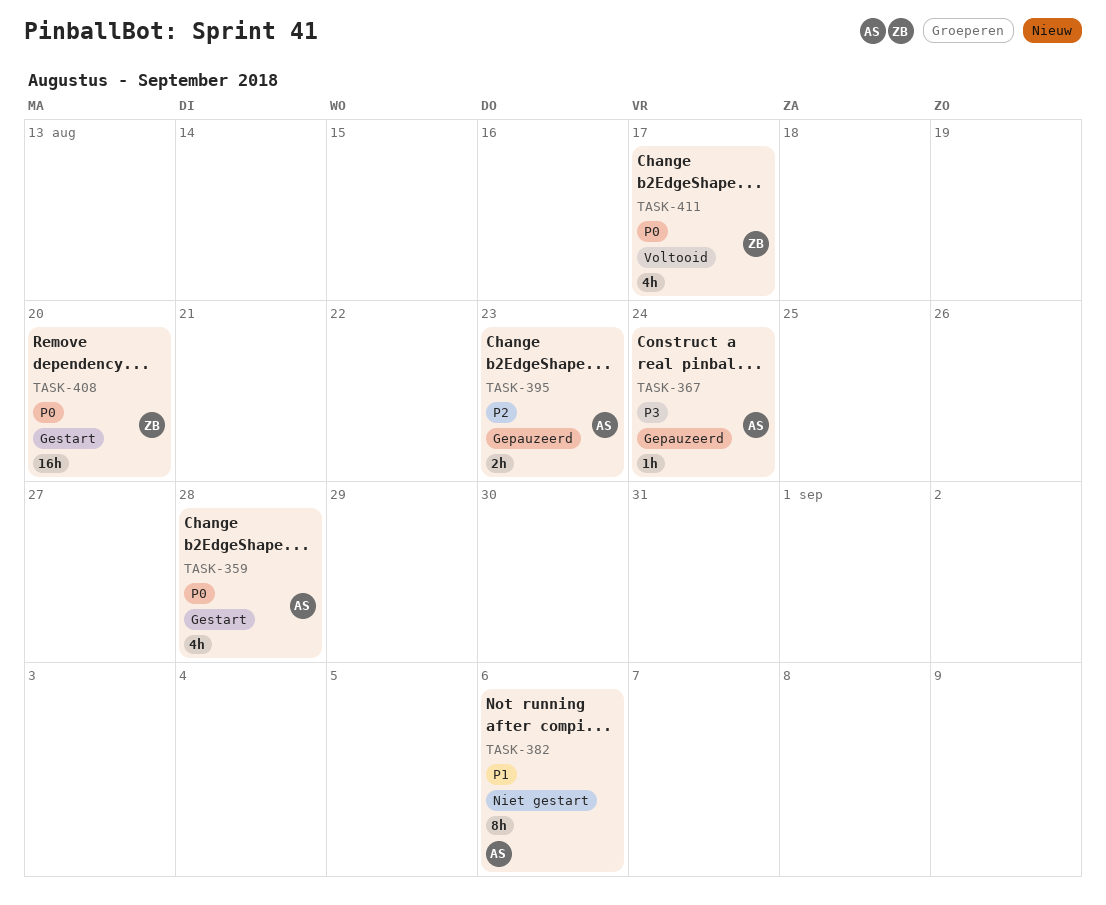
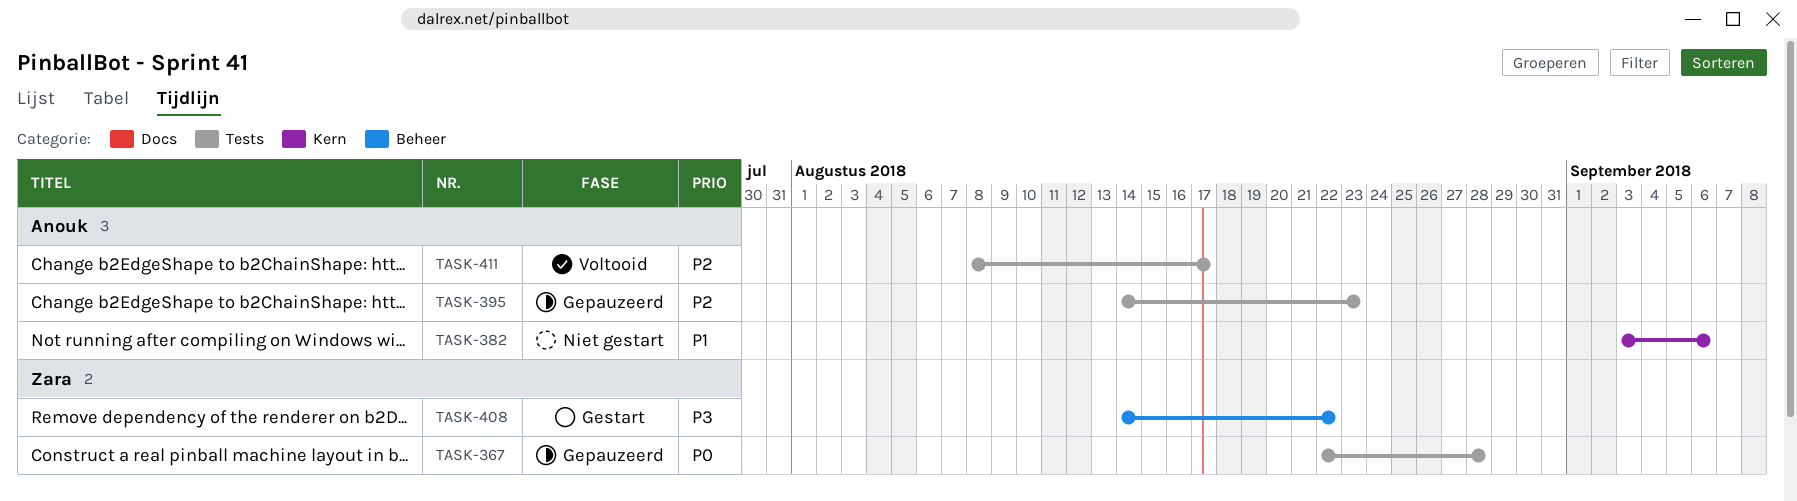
TASK-359: present -> none
TASK-367, owner: Anouk -> Zara
TASK-367, priority: P3 -> P0
TASK-367, due: Aug 24 -> Aug 28
TASK-408, priority: P0 -> P3
TASK-408, due: Aug 20 -> Aug 22
TASK-411, owner: Zara -> Anouk
TASK-411, priority: P0 -> P2

